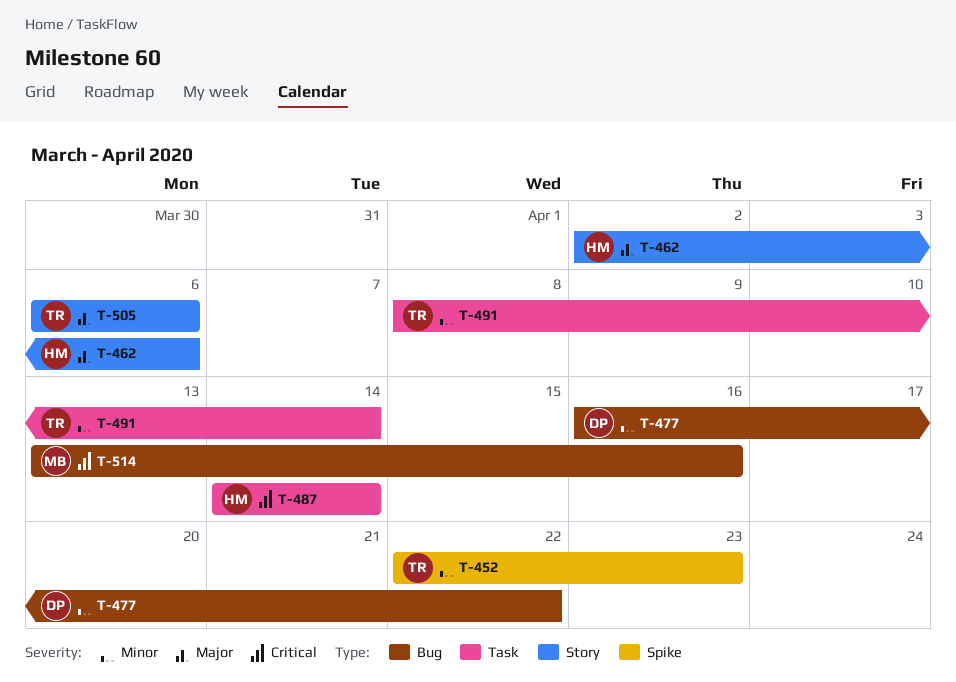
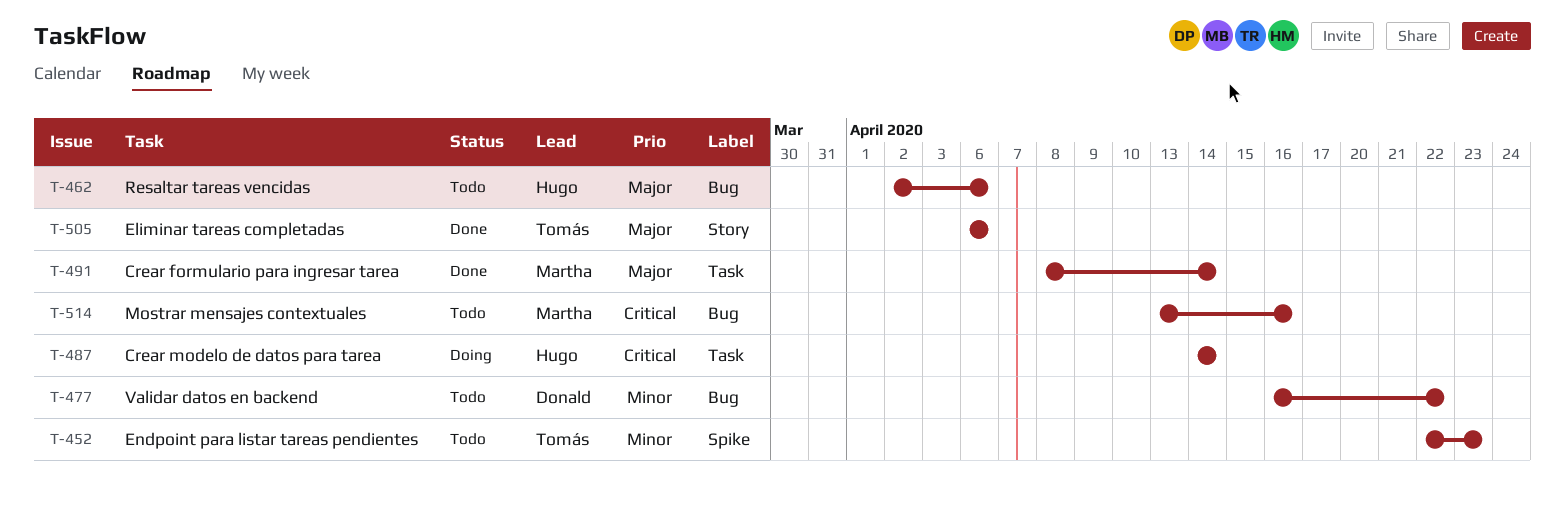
T-462, label: Story -> Bug
T-491, owner: Tomás -> Martha
T-491, priority: Minor -> Major

